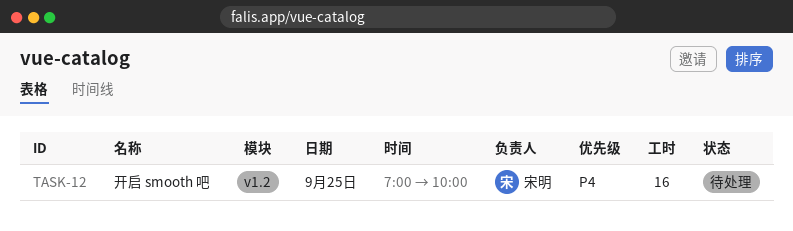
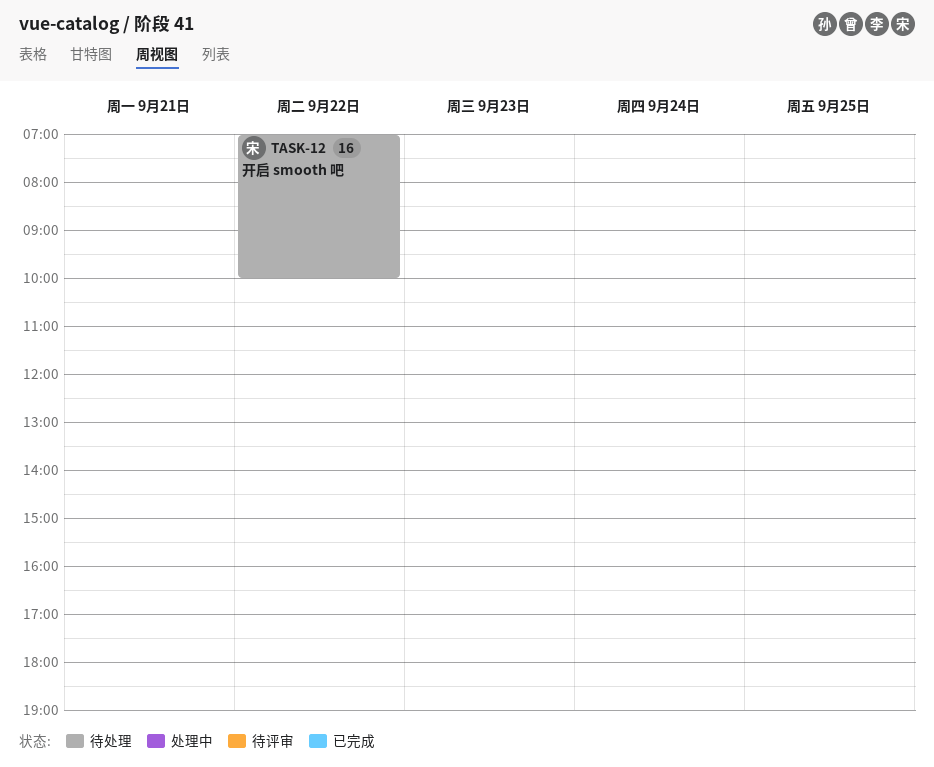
TASK-12, day: Sep 25 -> Sep 22

